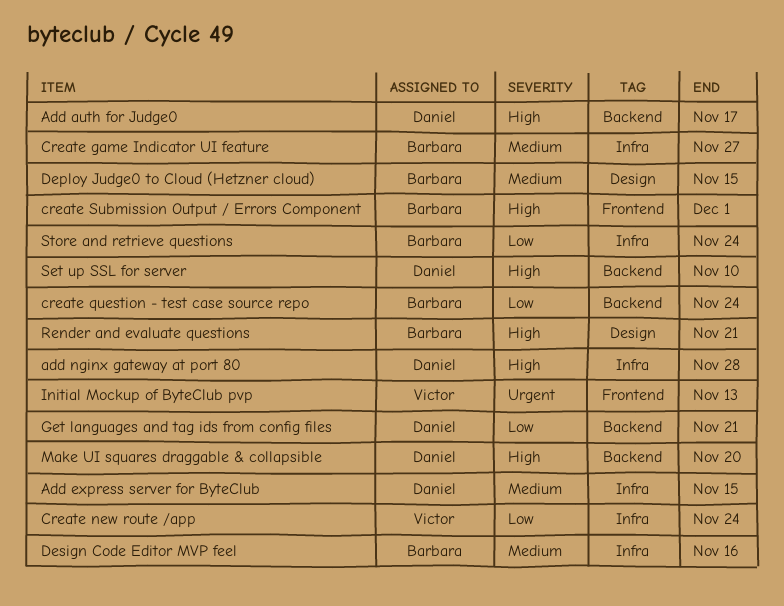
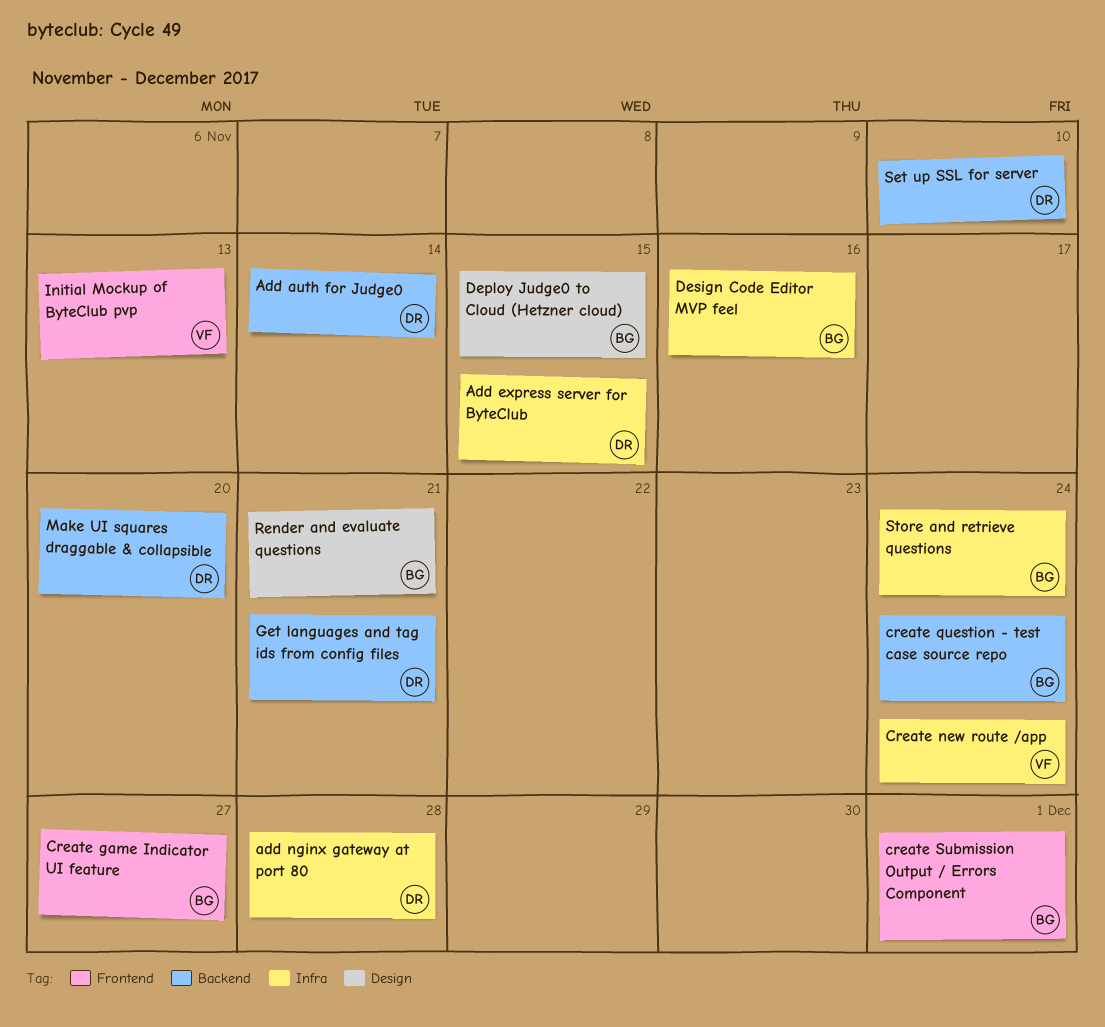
Add auth for Judge0, due: Nov 17 -> Nov 14
Create game Indicator UI feature, label: Infra -> Frontend

